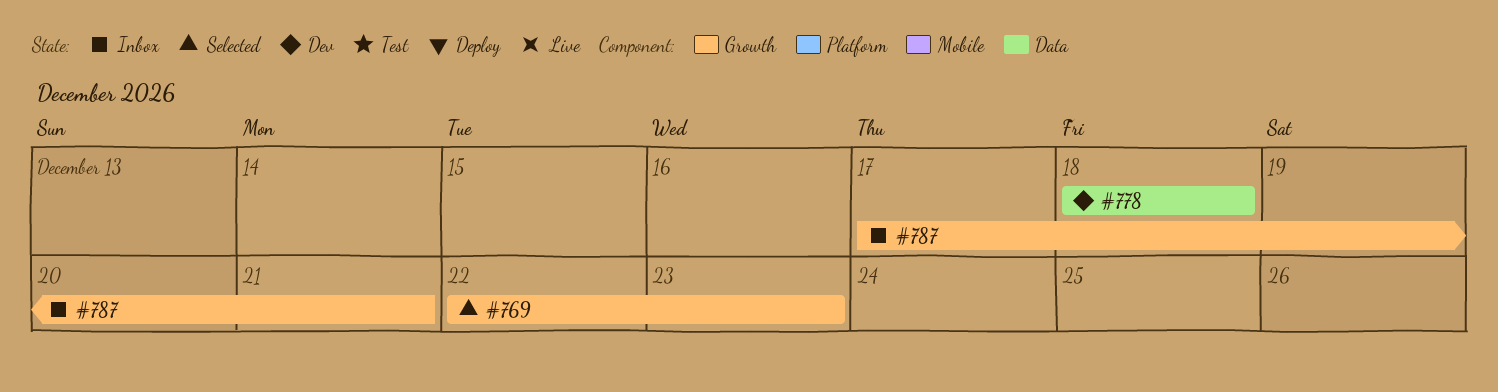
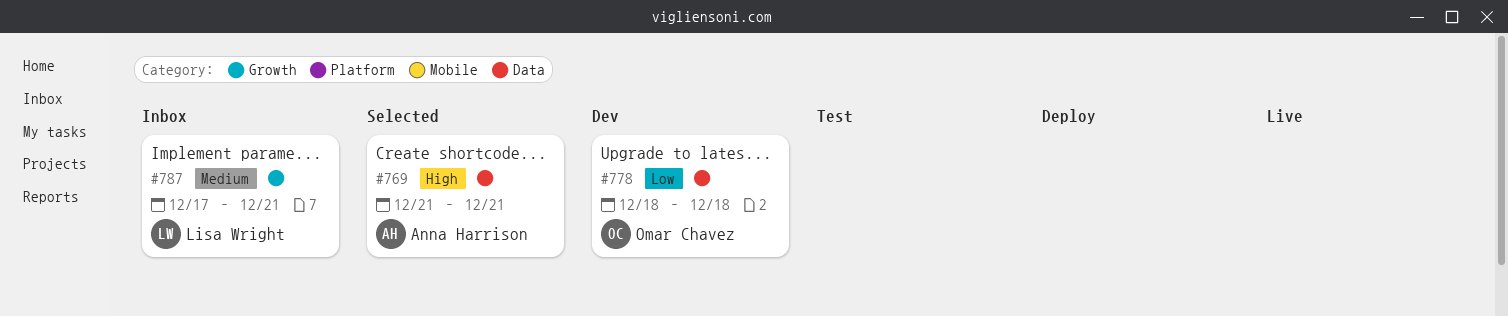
#769, label: Growth -> Data
#769, start: Dec 22 -> Dec 21
#769, due: Dec 23 -> Dec 21

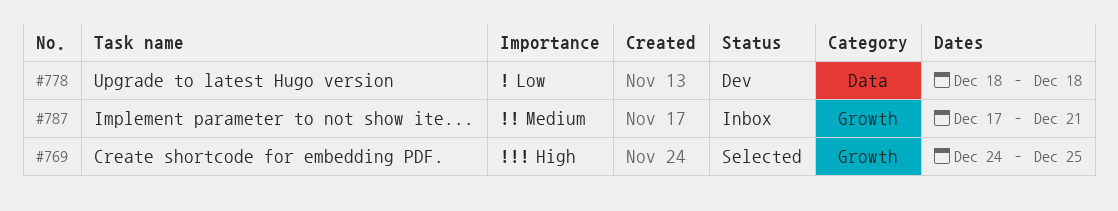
#769, label: Data -> Growth
#769, start: Dec 21 -> Dec 24
#769, due: Dec 21 -> Dec 25

